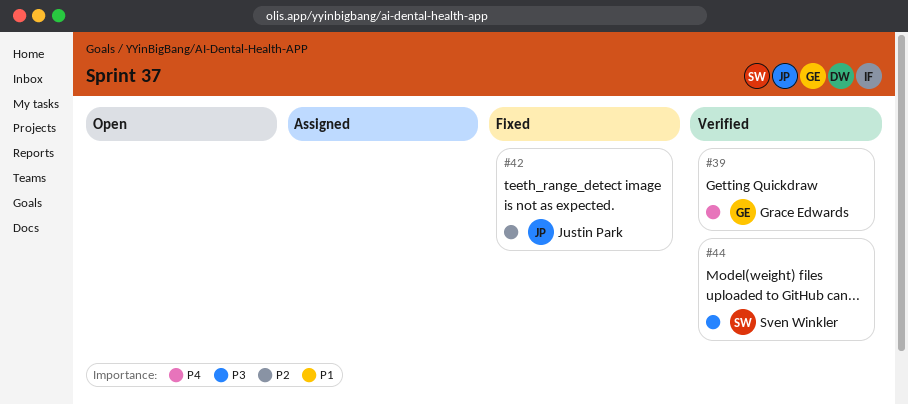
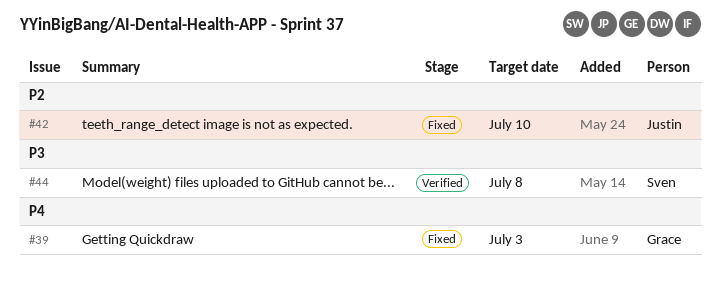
#39, status: Verified -> Fixed

